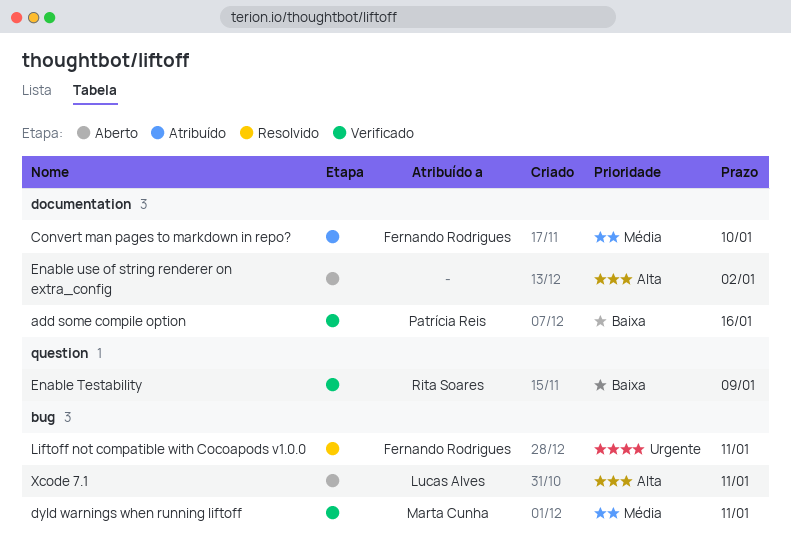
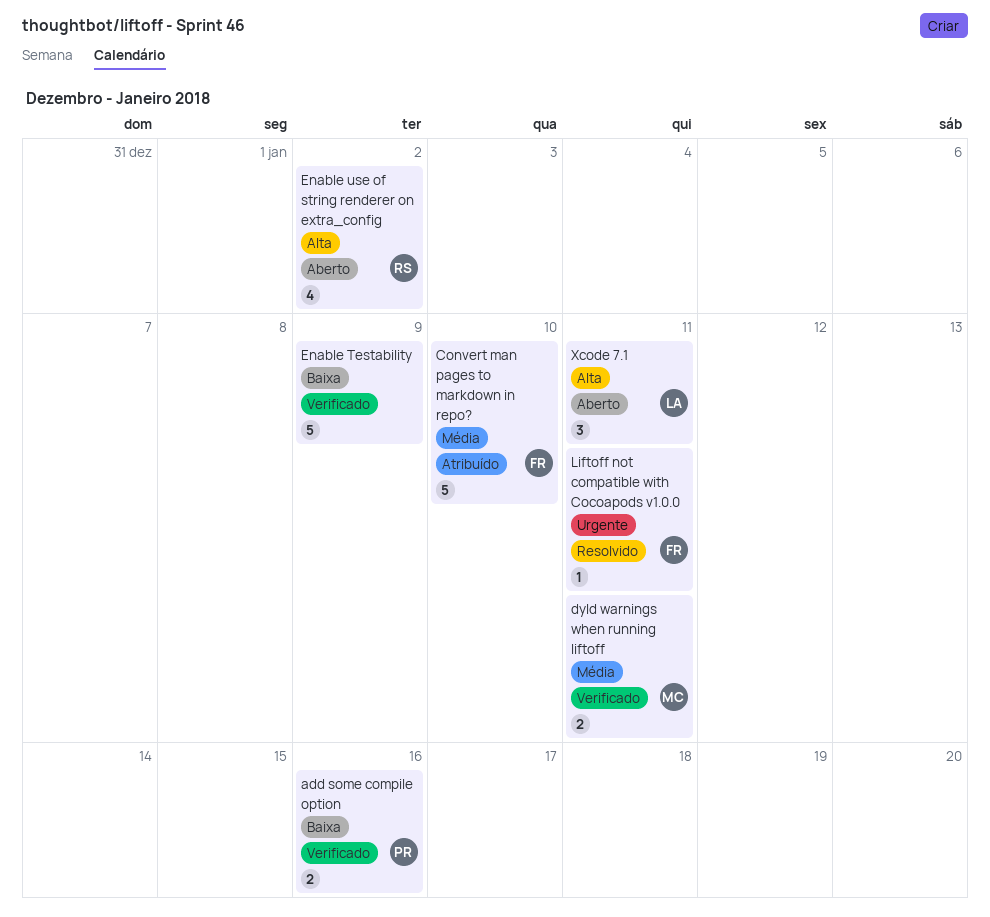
Enable Testability, owner: Rita Soares -> none
Enable use of string renderer on extra_config, owner: none -> Rita Soares

